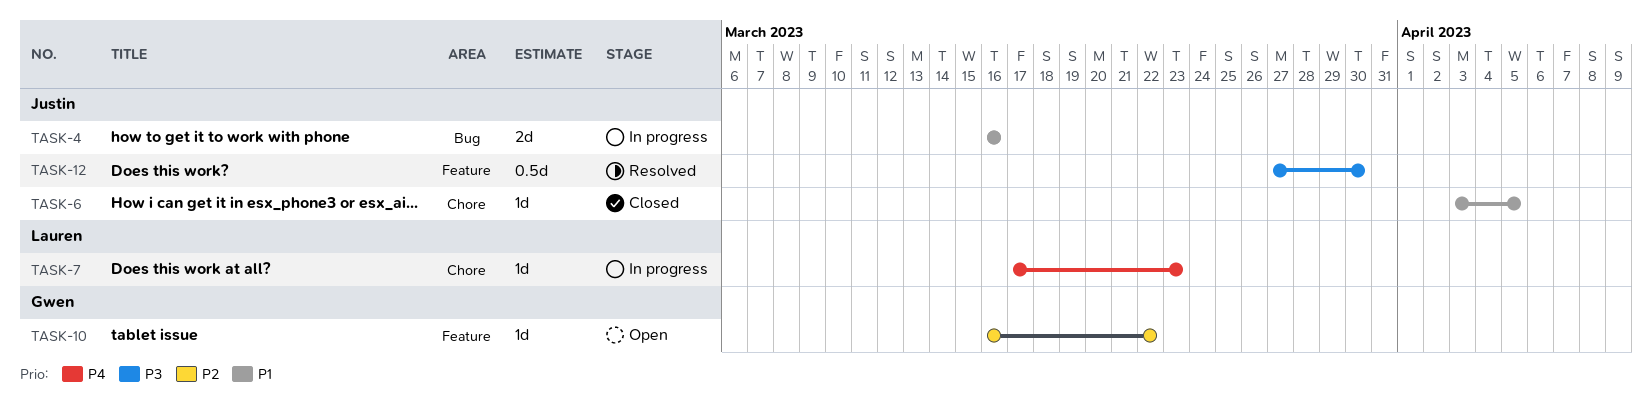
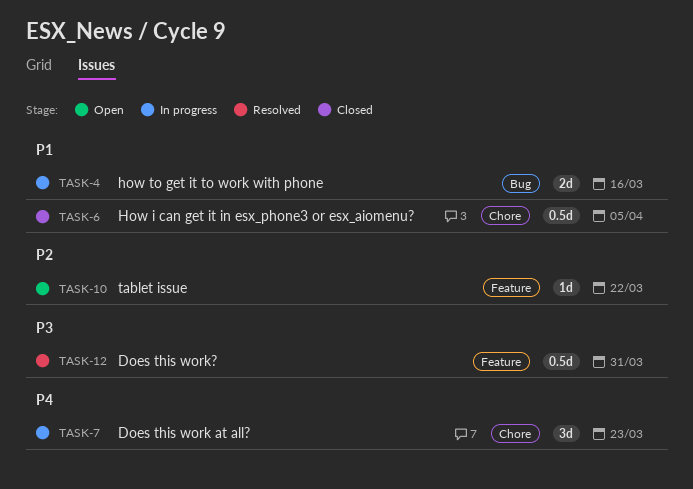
TASK-6, estimate: 1d -> 0.5d
TASK-7, estimate: 1d -> 3d
TASK-12, due: Mar 30 -> Mar 31

